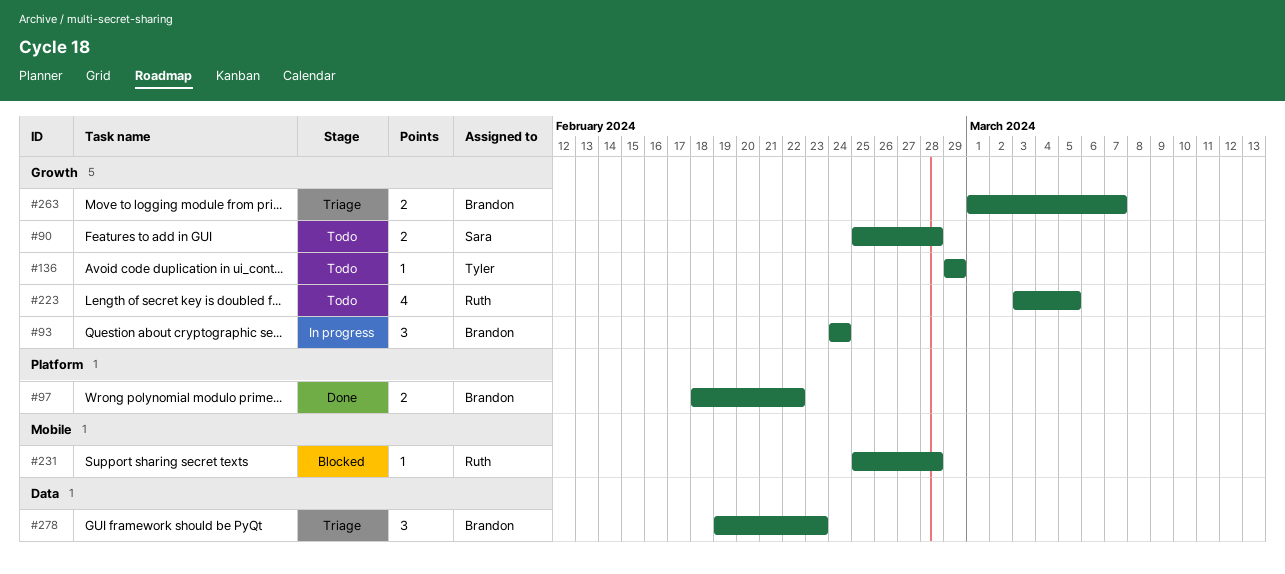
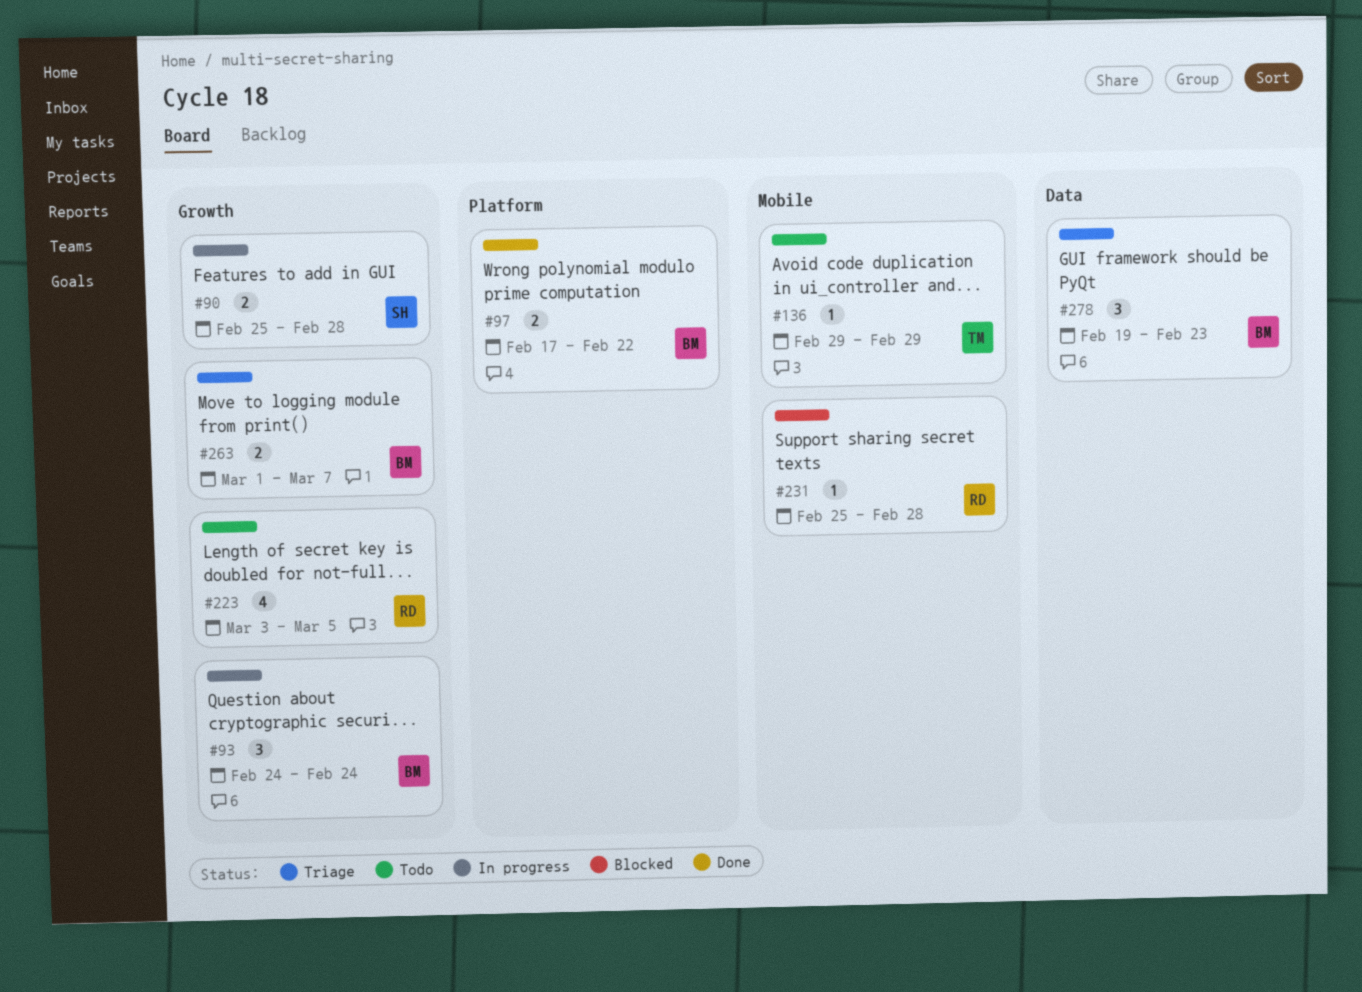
#90, status: Todo -> In progress
#97, start: Feb 18 -> Feb 17
#136, label: Growth -> Mobile

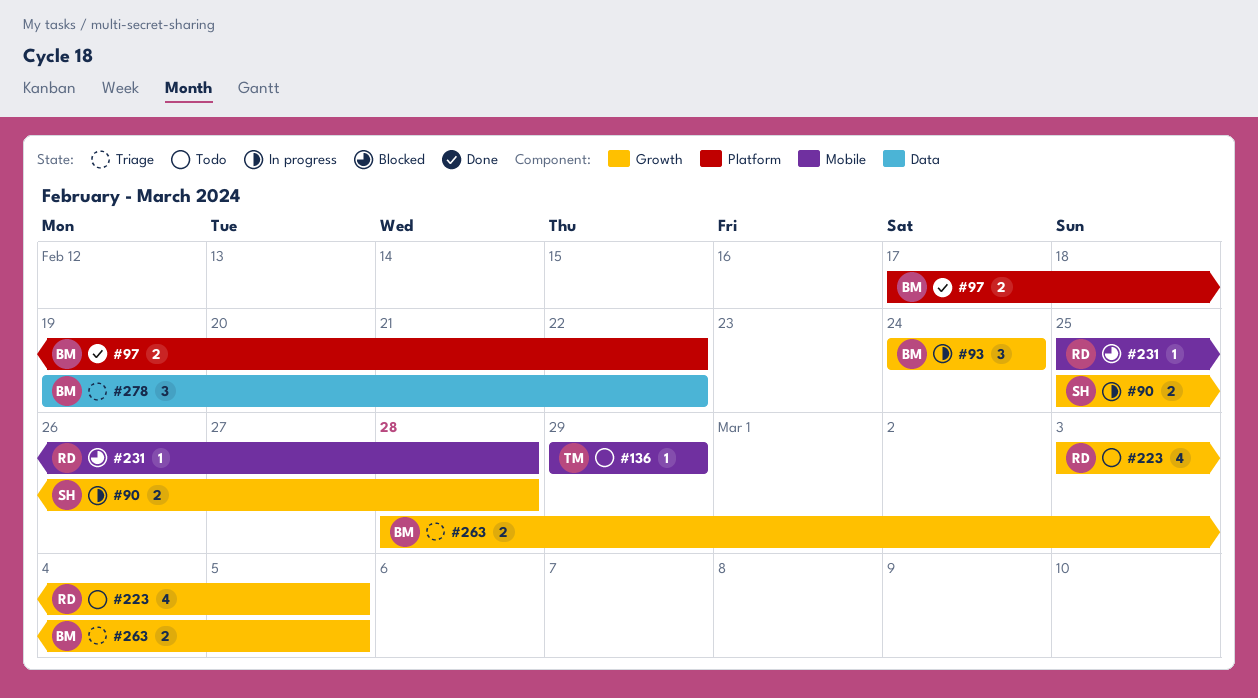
#263, start: Mar 1 -> Feb 28
#263, due: Mar 7 -> Mar 5
#278, due: Feb 23 -> Feb 22

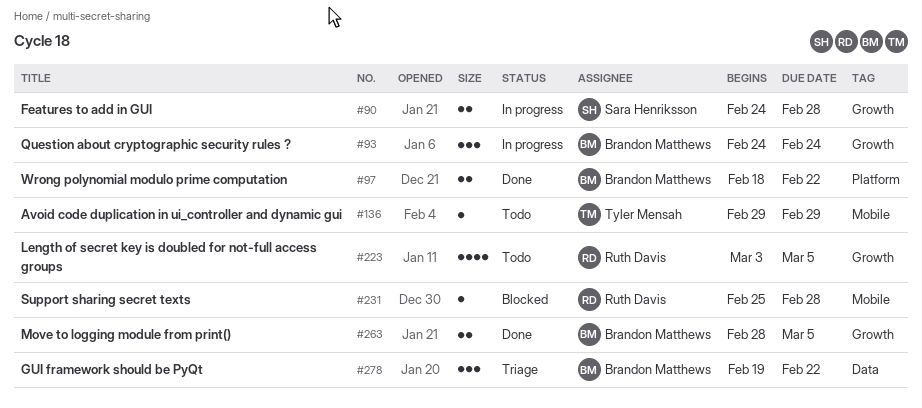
#90, start: Feb 25 -> Feb 24
#97, start: Feb 17 -> Feb 18
#263, status: Triage -> Done

